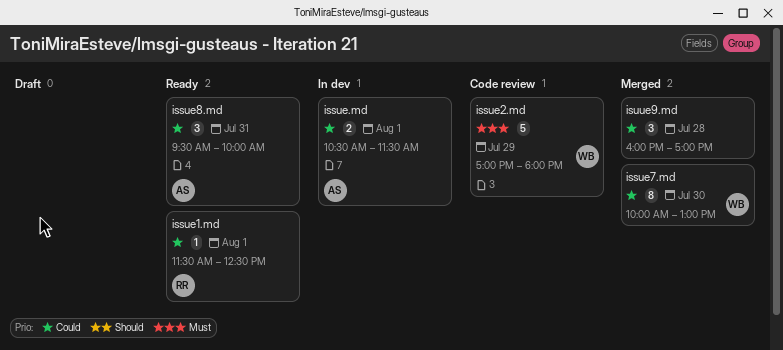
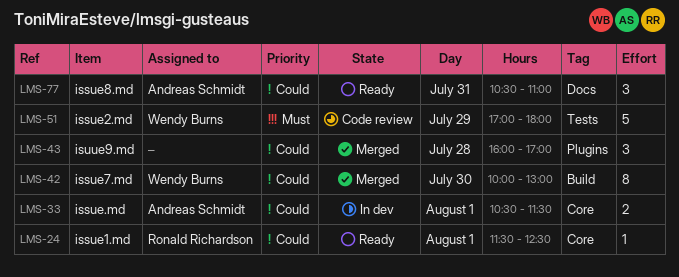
issue8.md, begins: 09:30 -> 10:30
issue8.md, ends: 10:00 -> 11:00

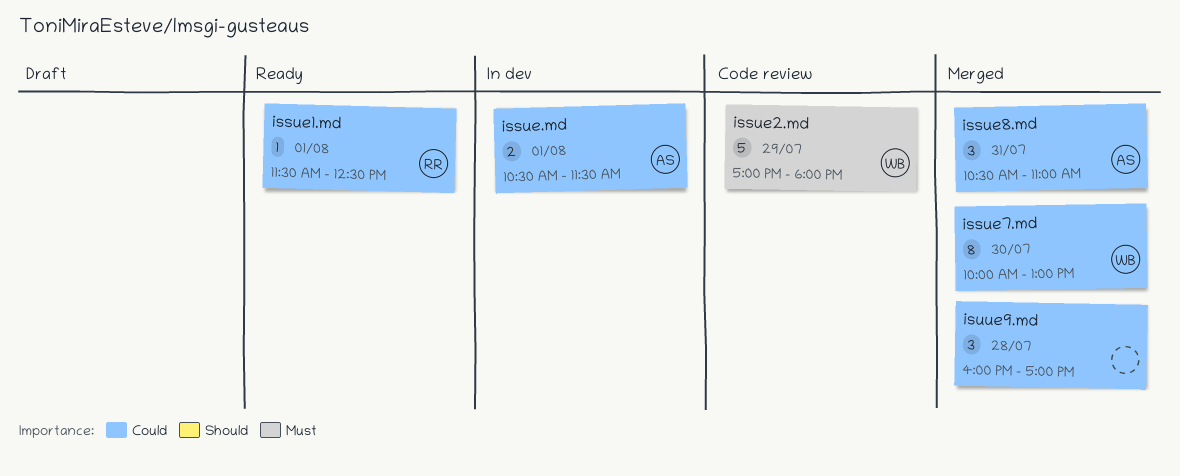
issue8.md, status: Ready -> Merged

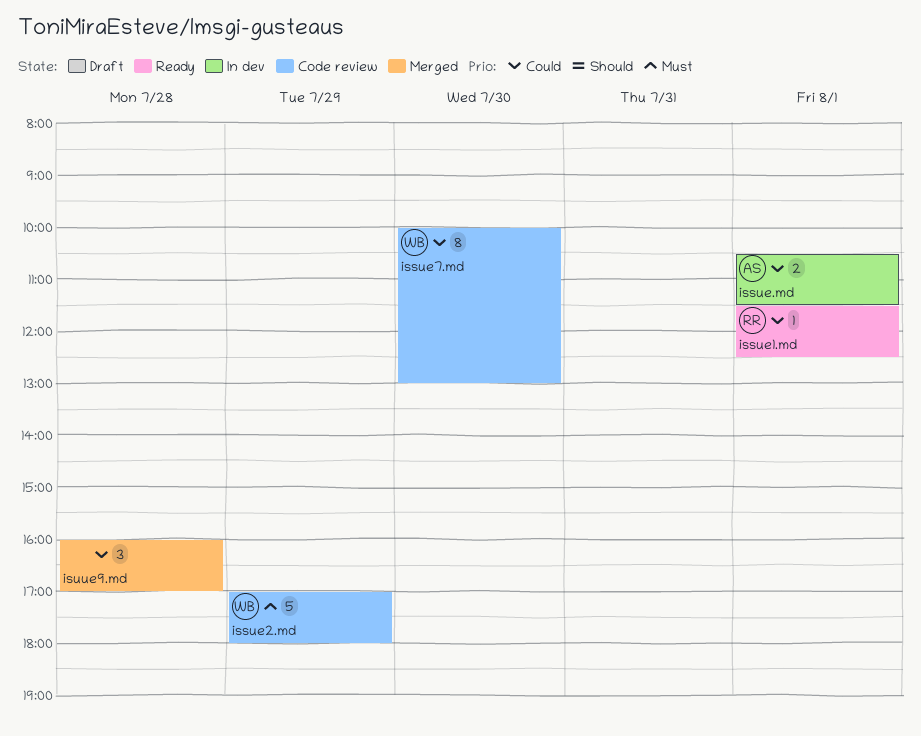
issue7.md, status: Merged -> Code review
issue8.md: present -> none

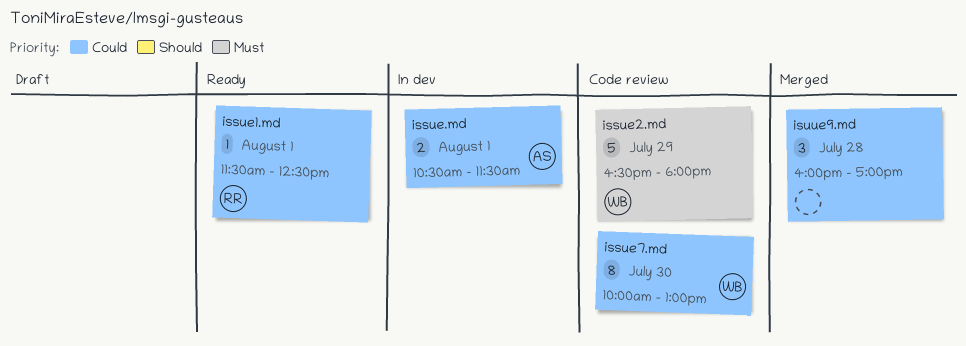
issue2.md, begins: 17:00 -> 16:30

